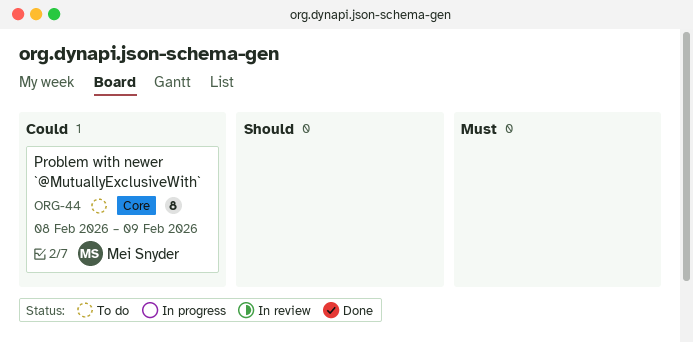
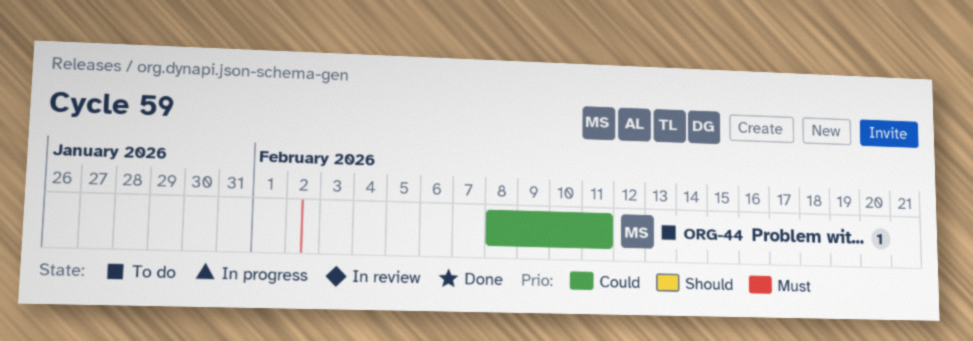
ORG-44, estimate: 8 -> 1
ORG-44, due: Feb 9 -> Feb 11

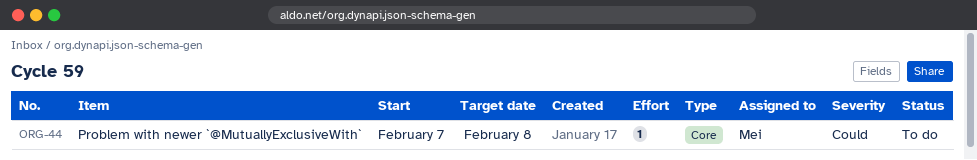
ORG-44, start: Feb 8 -> Feb 7
ORG-44, due: Feb 11 -> Feb 8

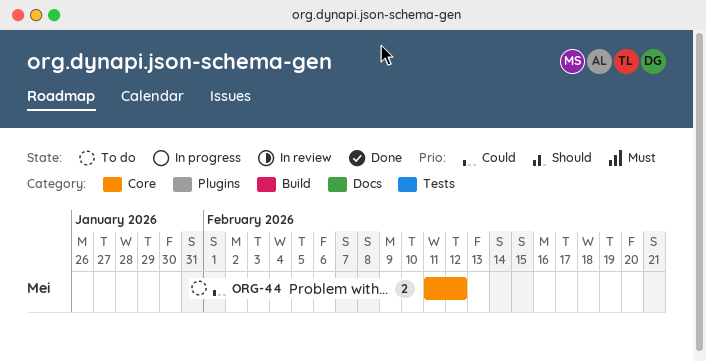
ORG-44, estimate: 1 -> 2
ORG-44, start: Feb 7 -> Feb 11
ORG-44, due: Feb 8 -> Feb 12

